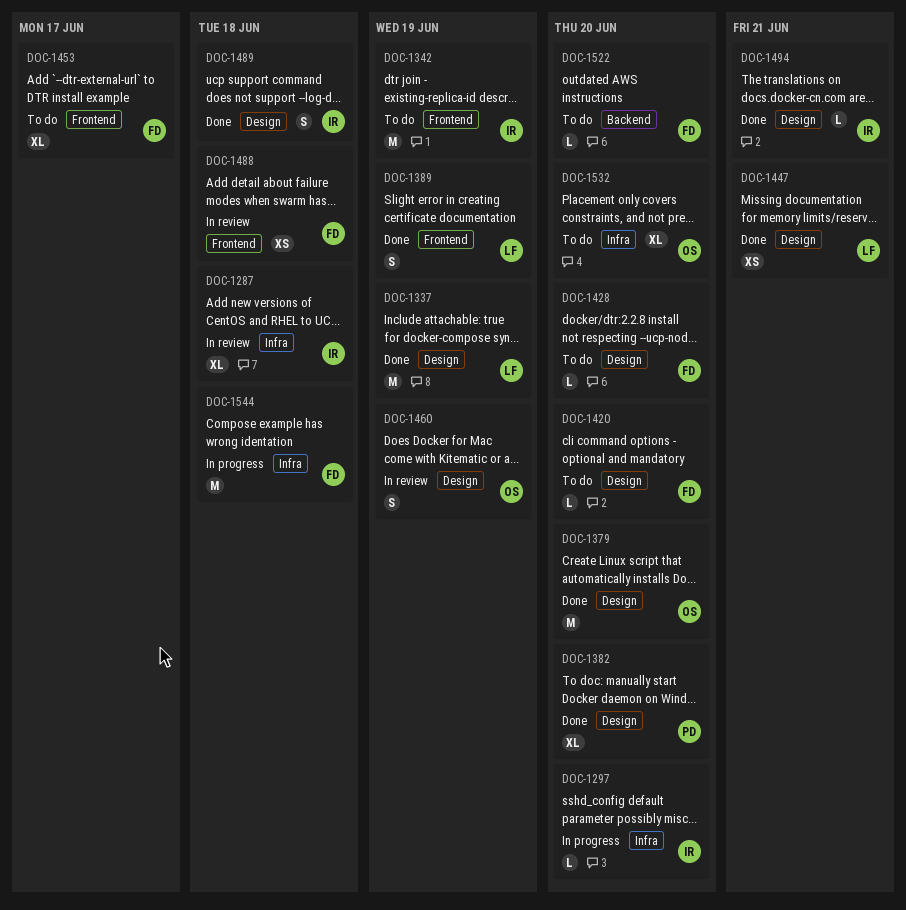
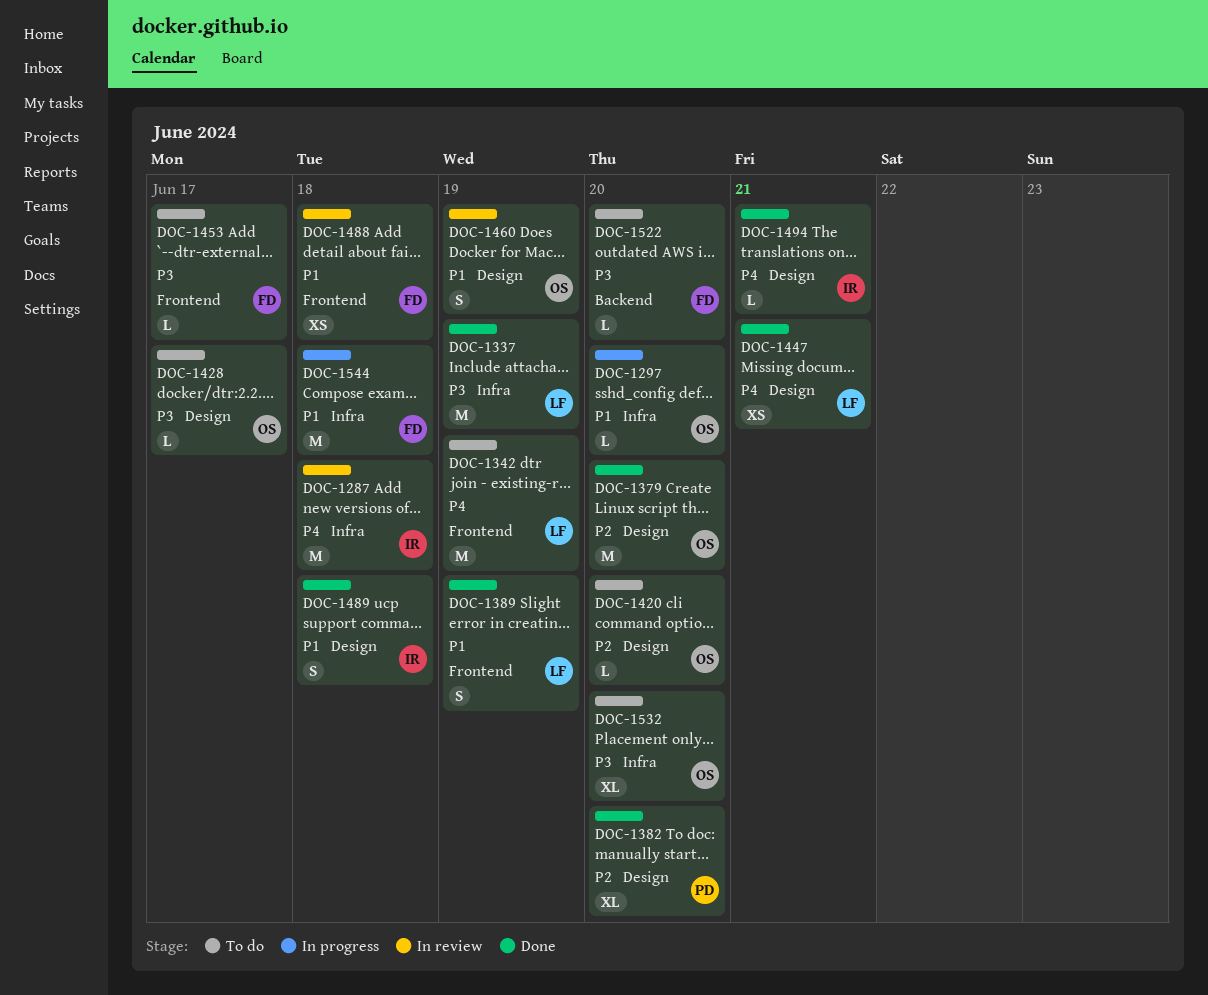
DOC-1287, estimate: XL -> M
DOC-1297, owner: IR -> OS
DOC-1337, label: Design -> Infra
DOC-1342, owner: IR -> LF
DOC-1420, owner: FD -> OS
DOC-1428, owner: FD -> OS
DOC-1428, due: Jun 20 -> Jun 17
DOC-1453, estimate: XL -> L

